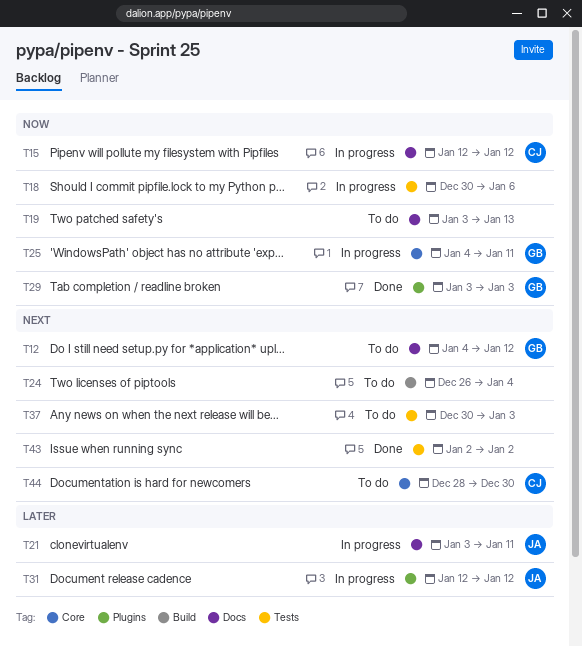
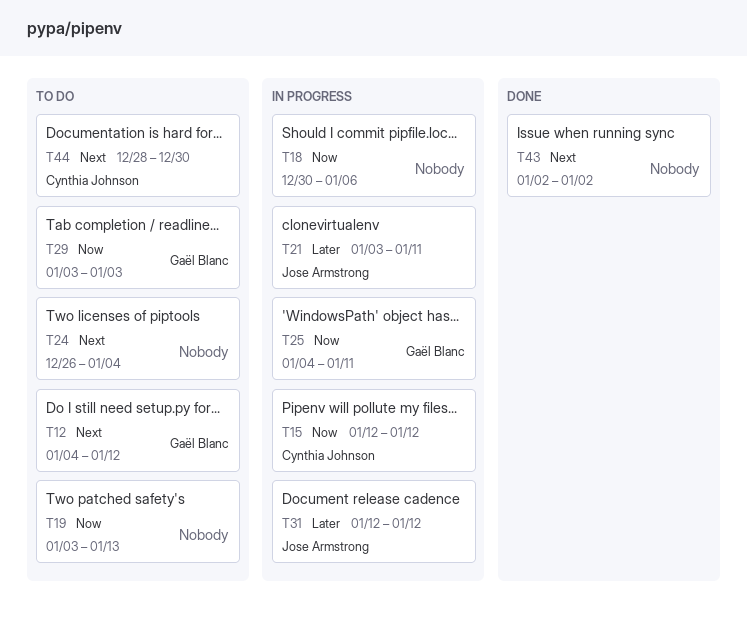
T29, status: Done -> To do
T37: present -> none

